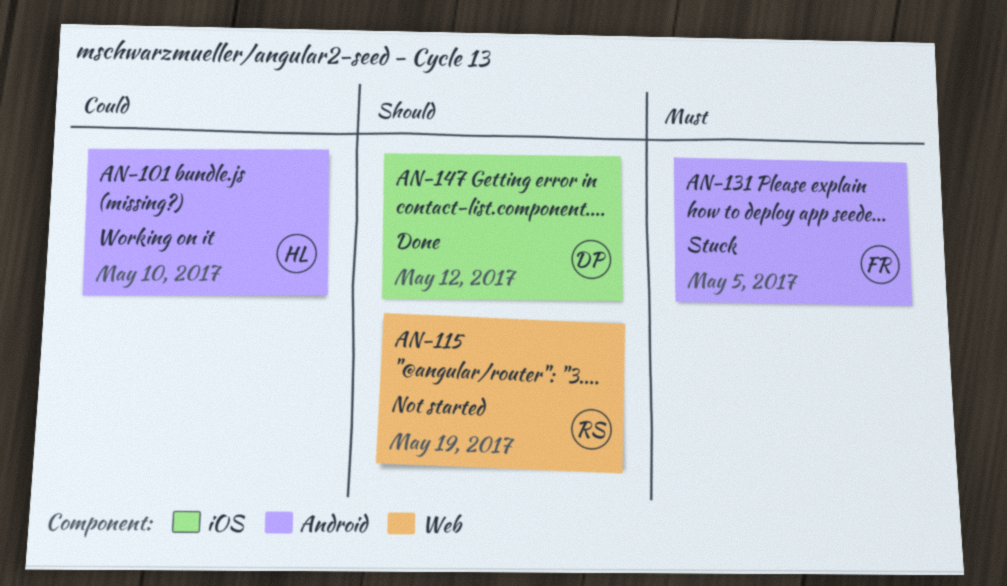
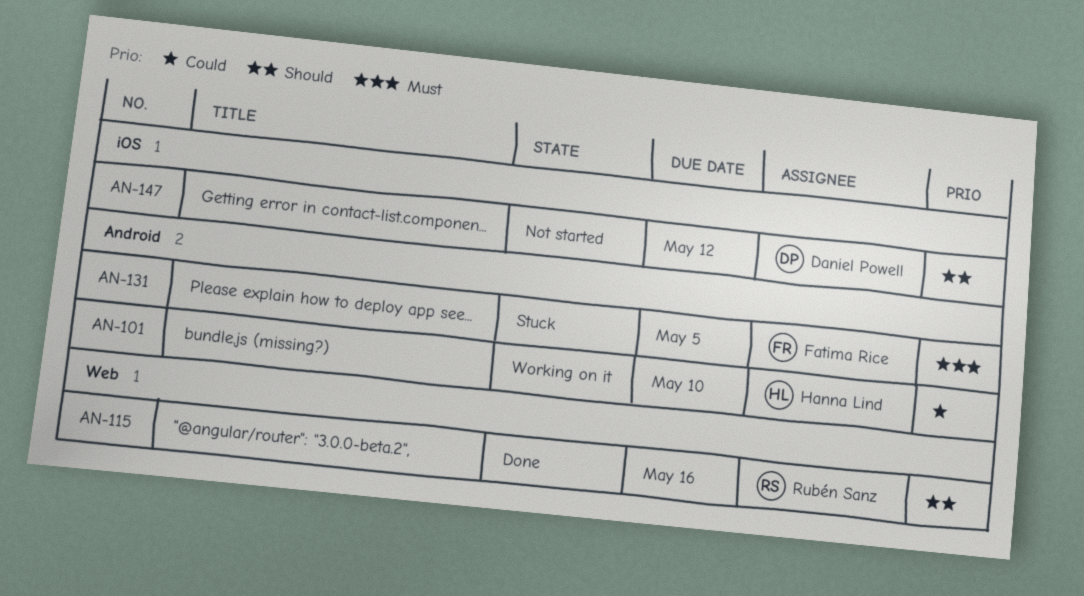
AN-115, status: Not started -> Done
AN-115, due: May 19 -> May 16
AN-147, status: Done -> Not started

